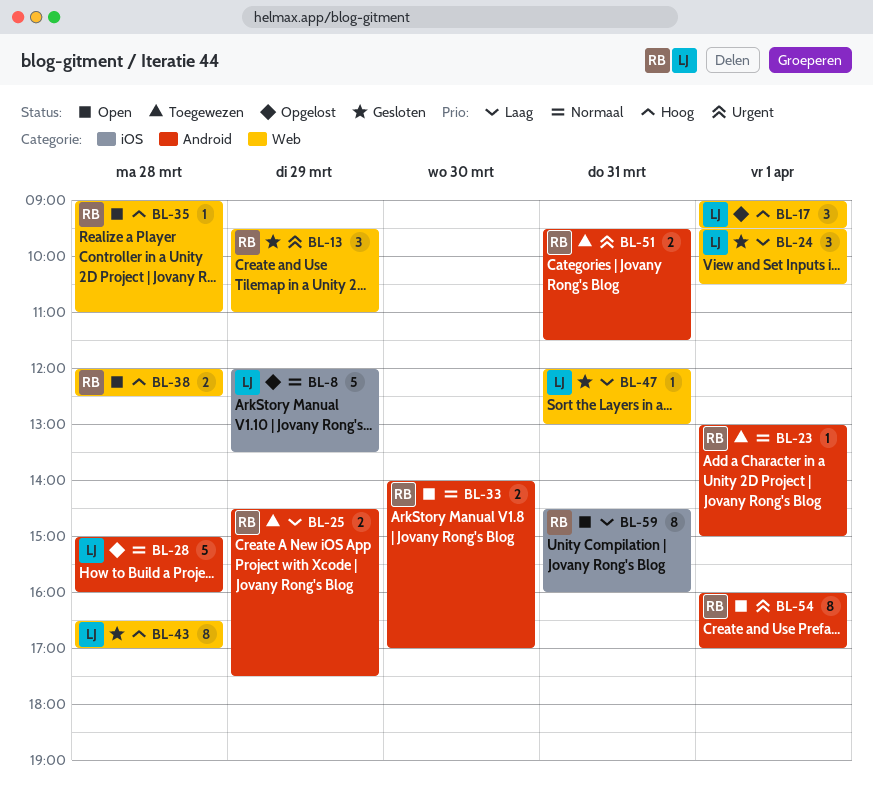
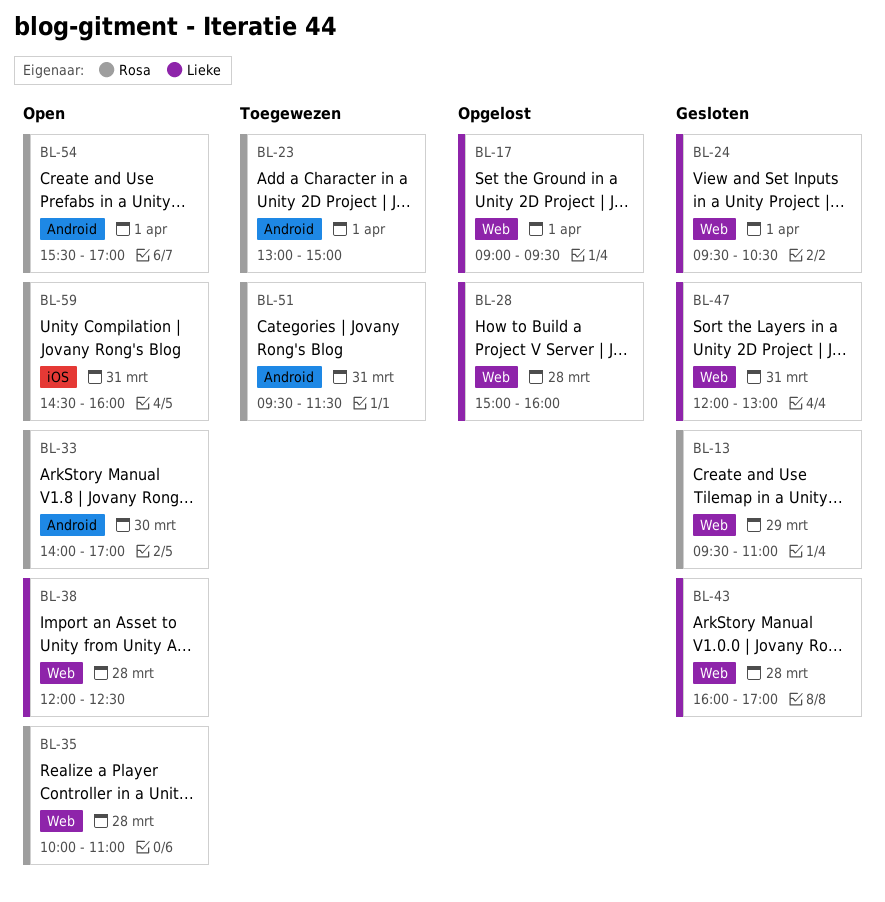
BL-8: present -> none
BL-25: present -> none
BL-28, label: Android -> Web
BL-35, begins: 09:00 -> 10:00
BL-38, owner: Rosa -> Lieke
BL-43, begins: 16:30 -> 16:00
BL-54, begins: 16:00 -> 15:30

